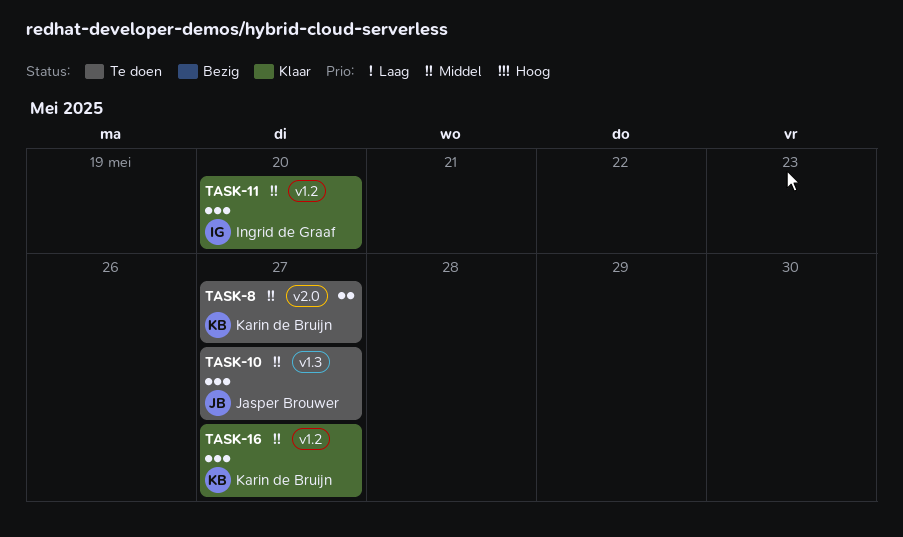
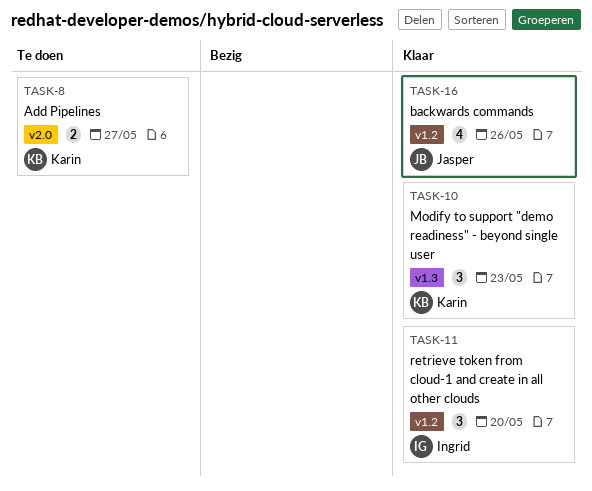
TASK-10, status: Te doen -> Klaar
TASK-10, owner: Jasper Brouwer -> Karin de Bruijn
TASK-10, due: May 27 -> May 23
TASK-16, owner: Karin de Bruijn -> Jasper Brouwer
TASK-16, estimate: 3 -> 4
TASK-16, due: May 27 -> May 26

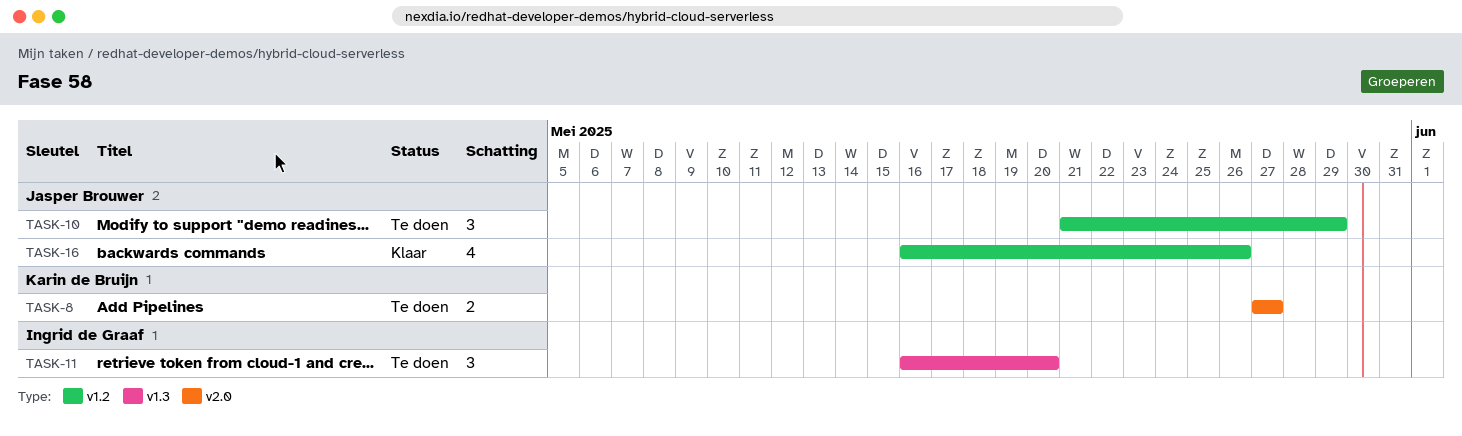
TASK-10, status: Klaar -> Te doen
TASK-10, owner: Karin de Bruijn -> Jasper Brouwer
TASK-10, label: v1.3 -> v1.2
TASK-10, due: May 23 -> May 29
TASK-11, status: Klaar -> Te doen
TASK-11, label: v1.2 -> v1.3

